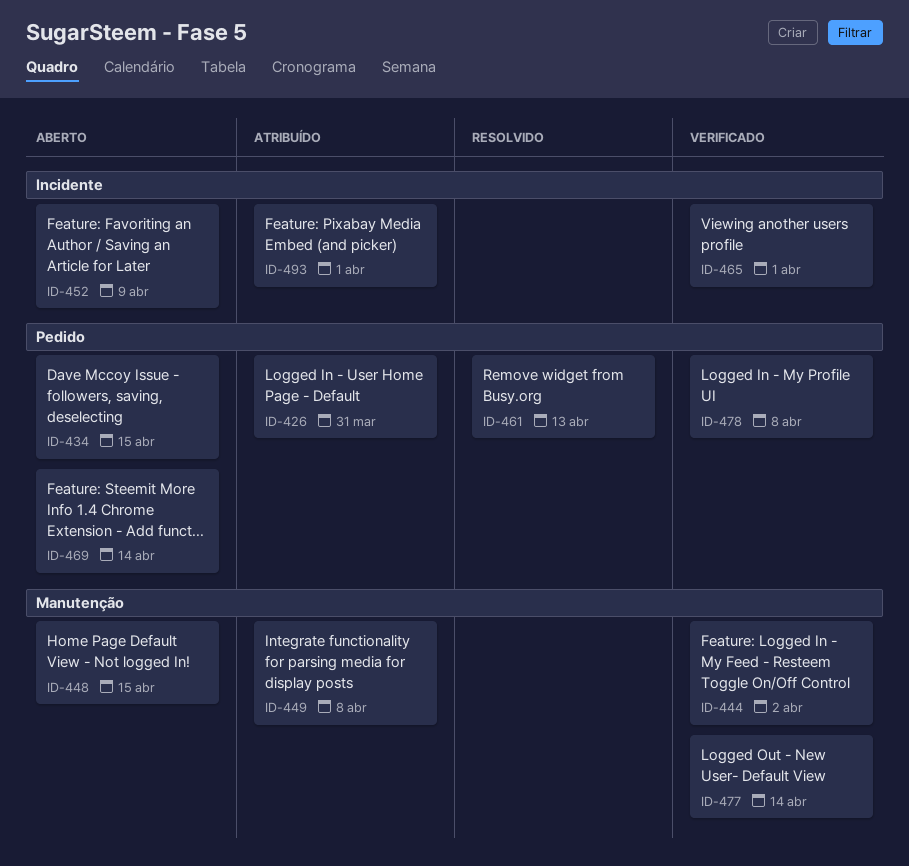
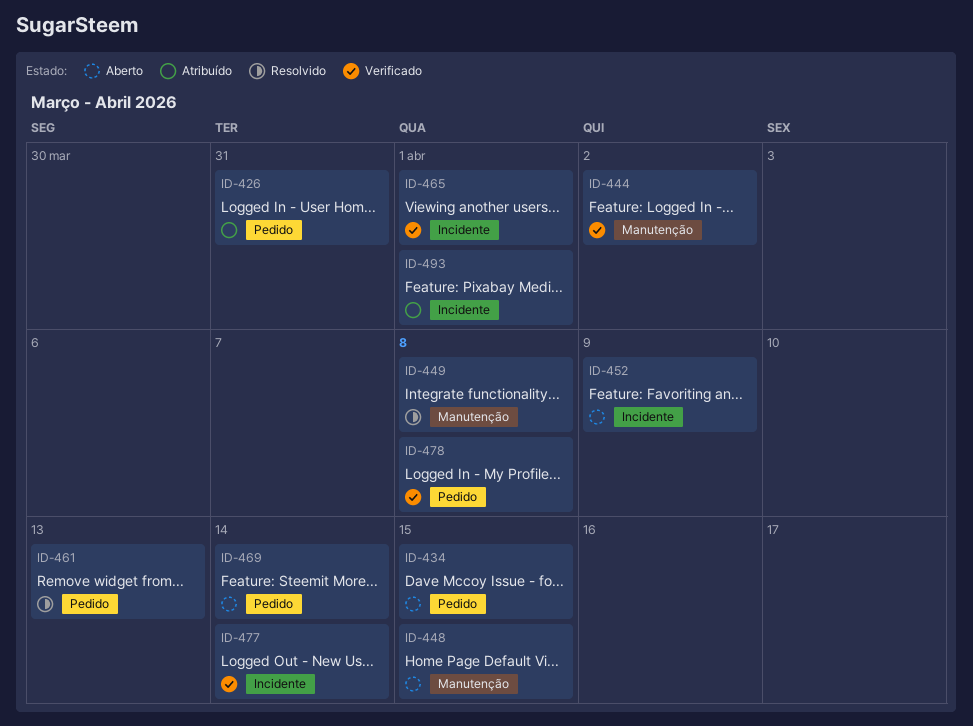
ID-449, status: Atribuído -> Resolvido
ID-477, label: Manutenção -> Incidente

